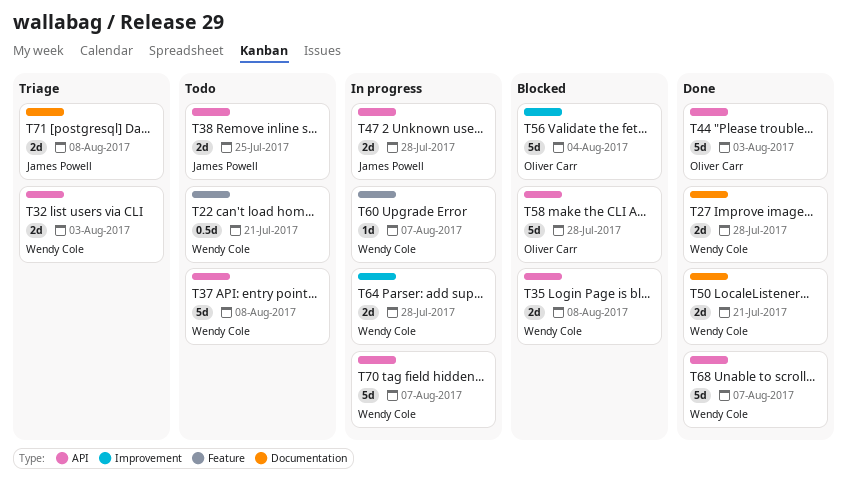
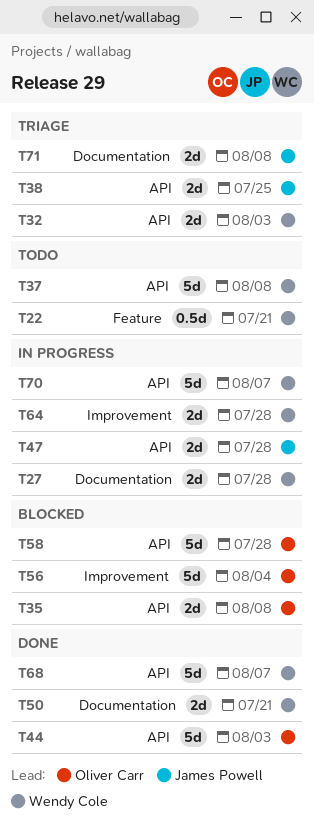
T27, status: Done -> In progress
T35, owner: Wendy Cole -> Oliver Carr
T38, status: Todo -> Triage
T60: present -> none

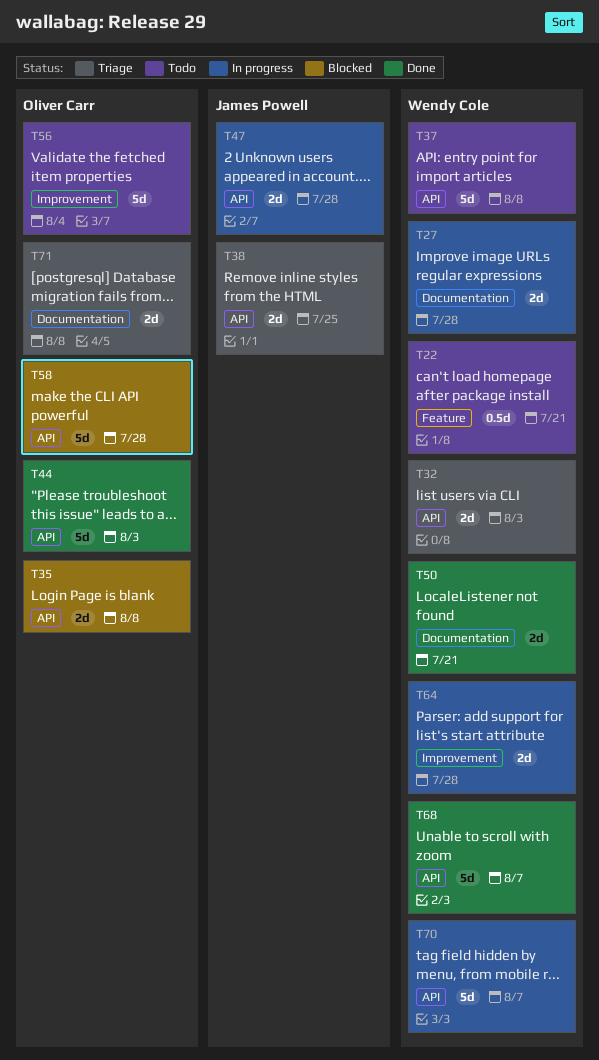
T56, status: Blocked -> Todo
T71, owner: James Powell -> Oliver Carr

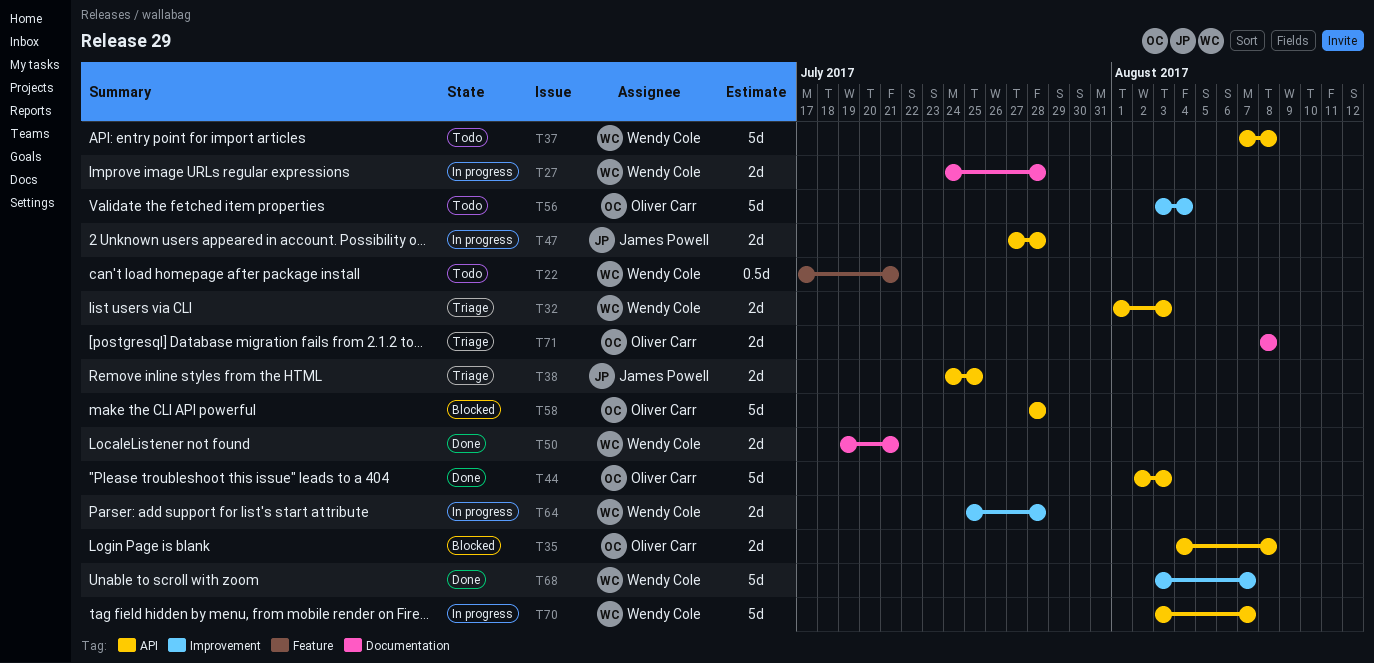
T68, label: API -> Improvement

